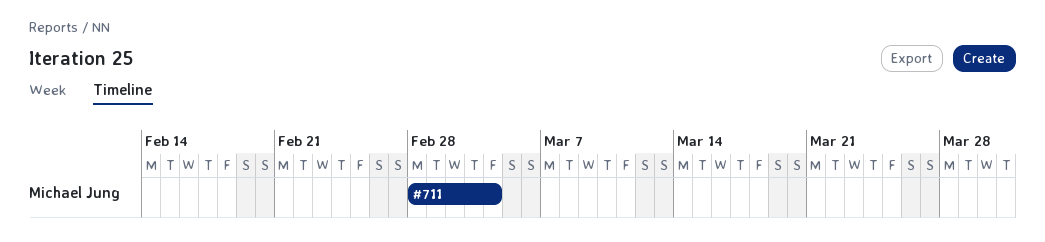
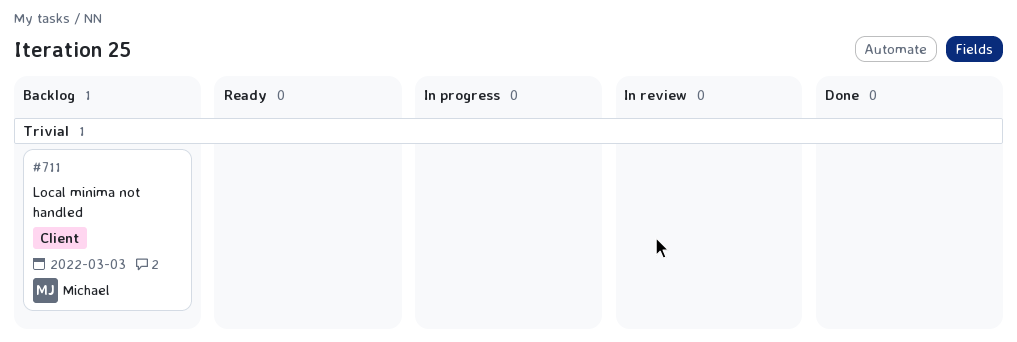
#711, due: Mar 4 -> Mar 3

